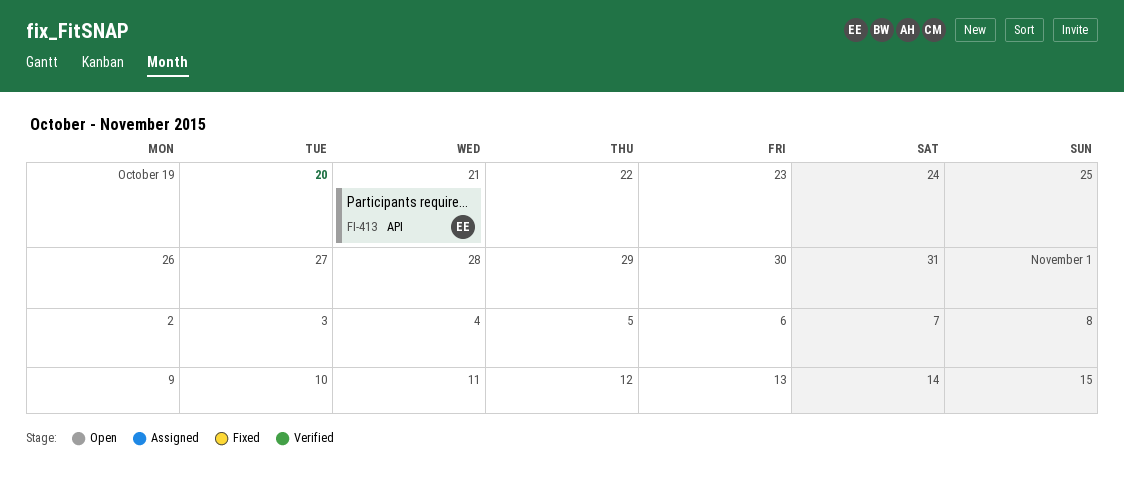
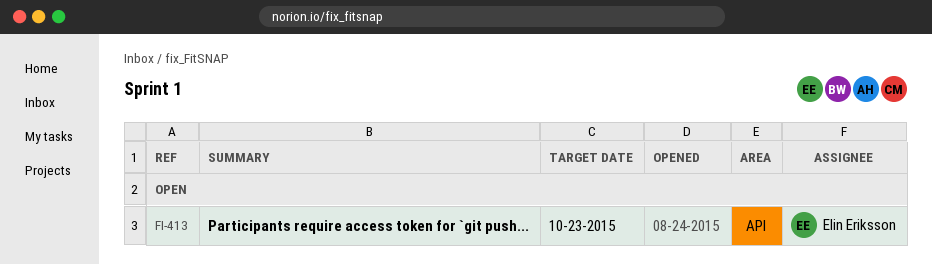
FI-413, due: Oct 21 -> Oct 23

